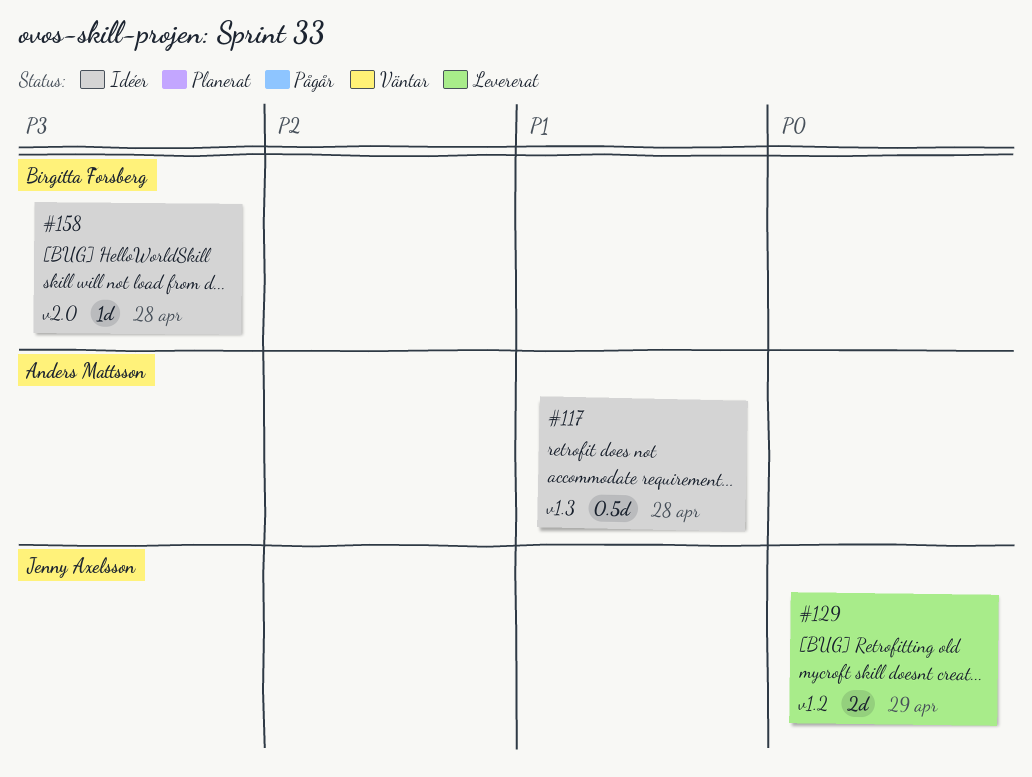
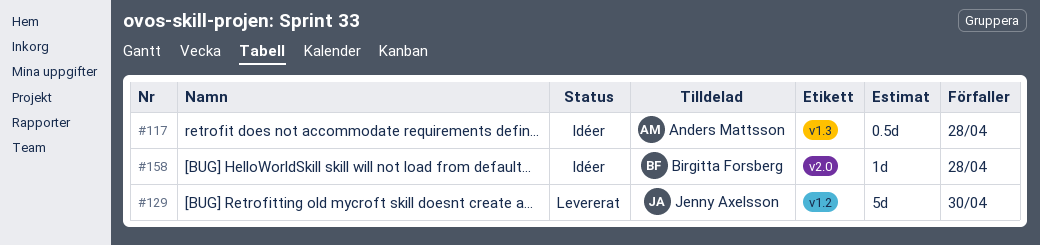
#129, estimate: 2d -> 5d
#129, due: Apr 29 -> Apr 30

